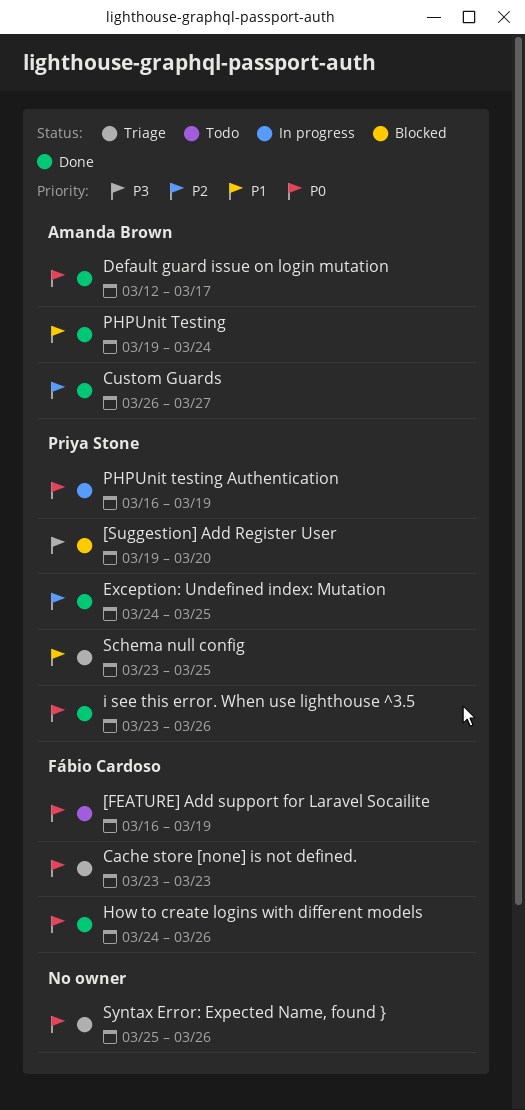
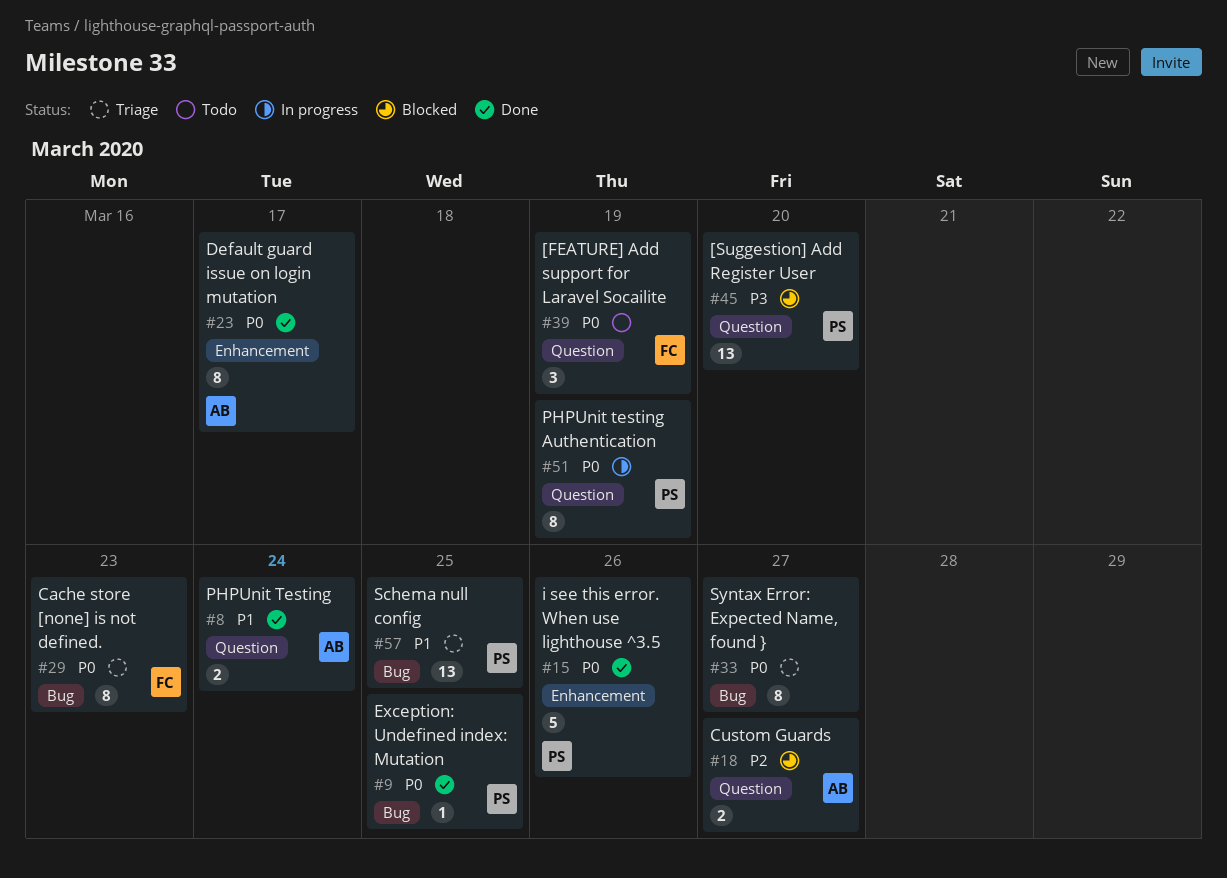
Custom Guards, status: Done -> Blocked
Exception: Undefined index: Mutation, priority: P2 -> P0
How to create logins with different models: present -> none
Syntax Error: Expected Name, found }, due: Mar 26 -> Mar 27

